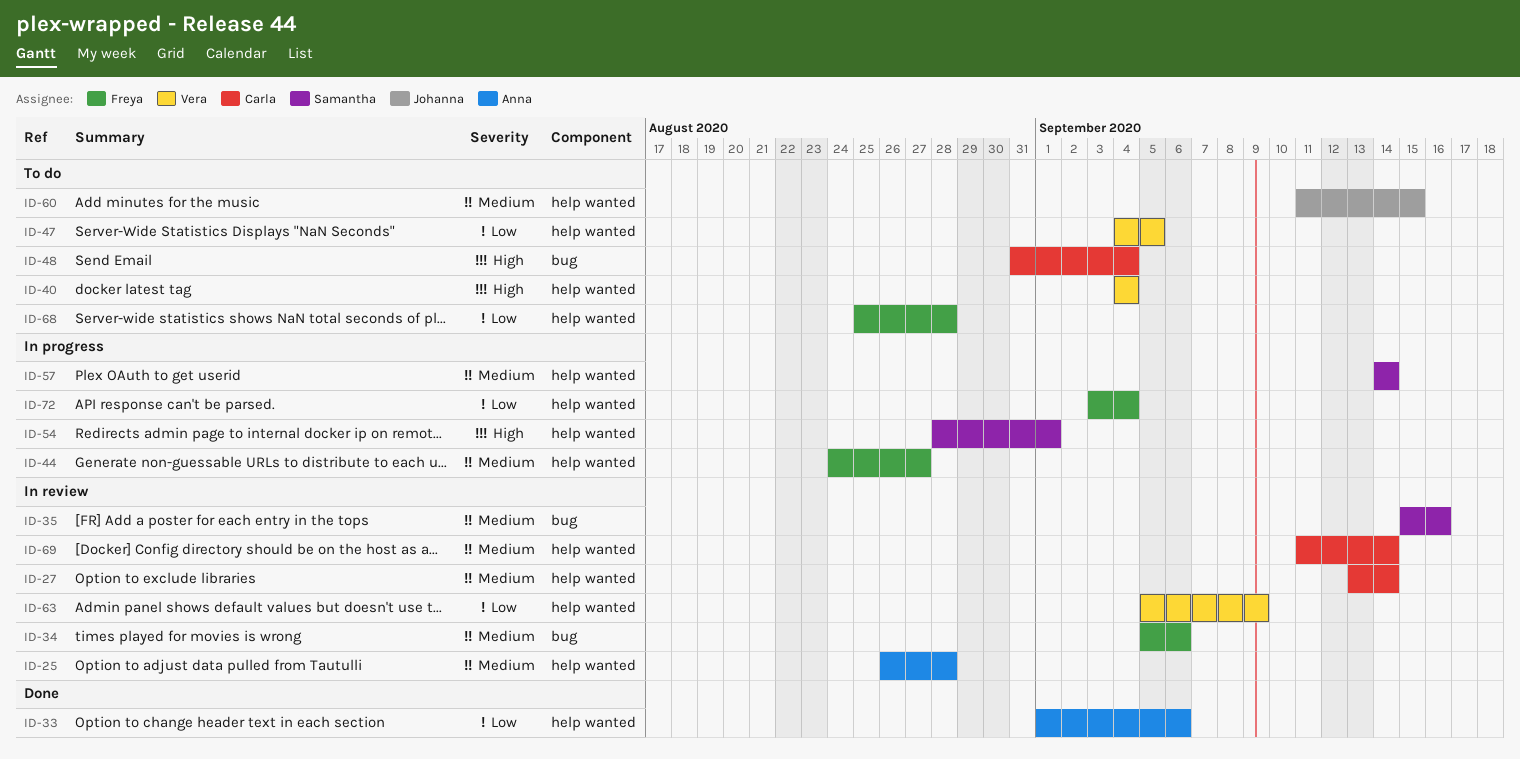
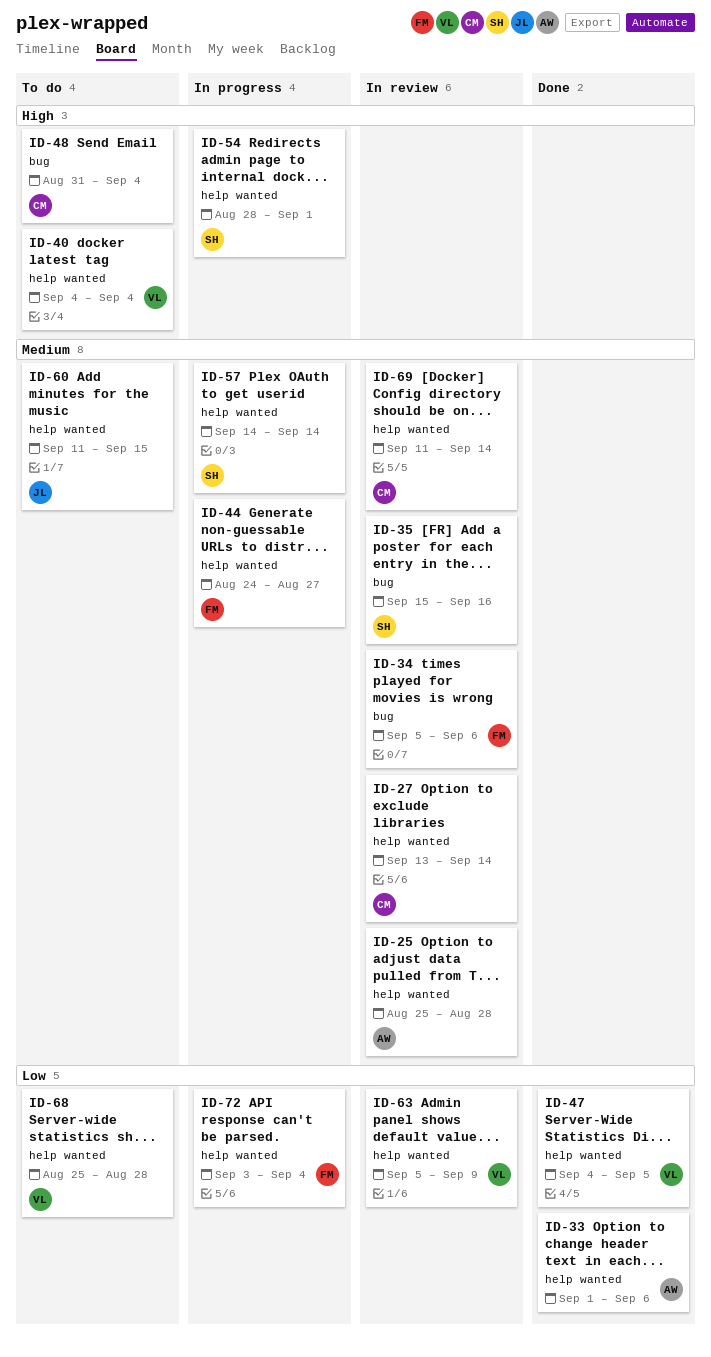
ID-25, start: Aug 26 -> Aug 25
ID-47, status: To do -> Done
ID-68, owner: Freya -> Vera

